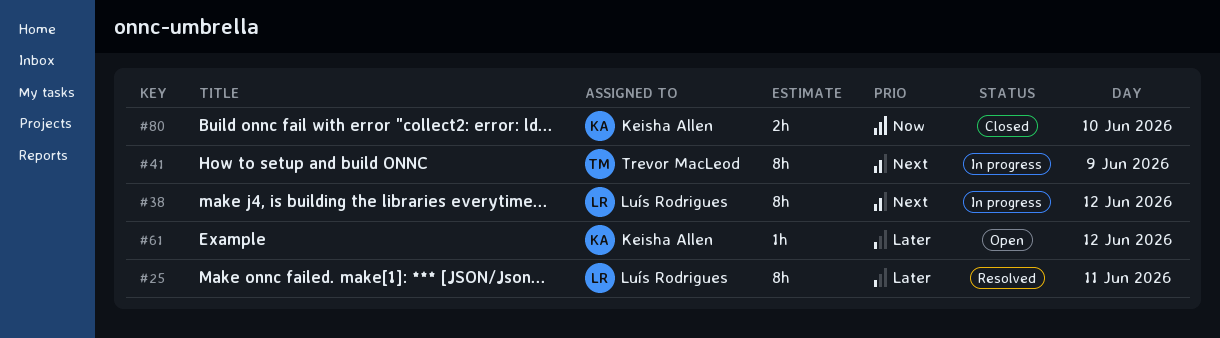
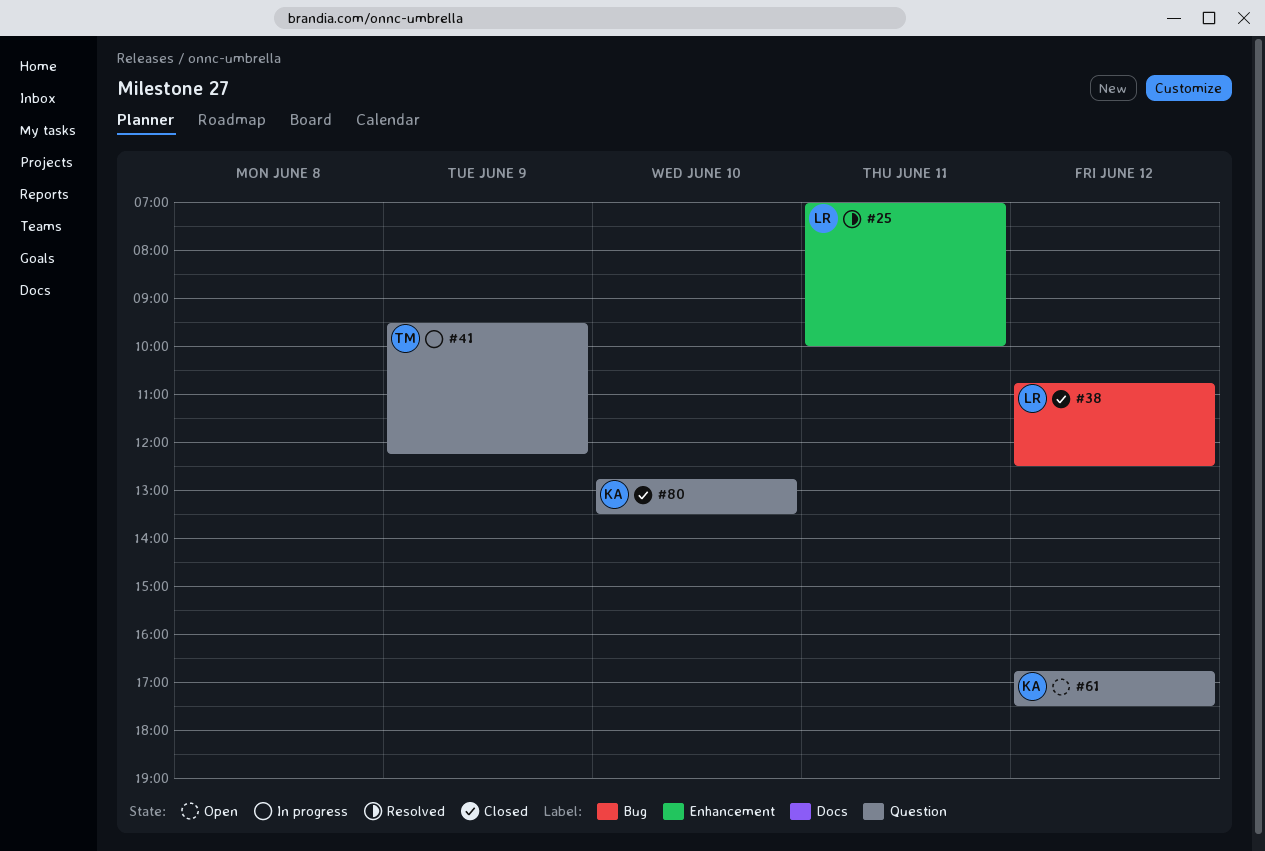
#38, status: In progress -> Closed

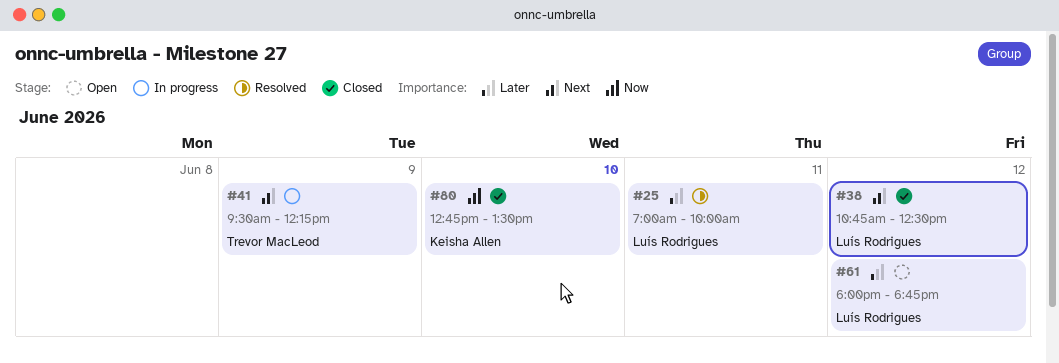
#61, owner: Keisha Allen -> Luís Rodrigues
#61, begins: 16:45 -> 18:00
#61, ends: 17:30 -> 18:45

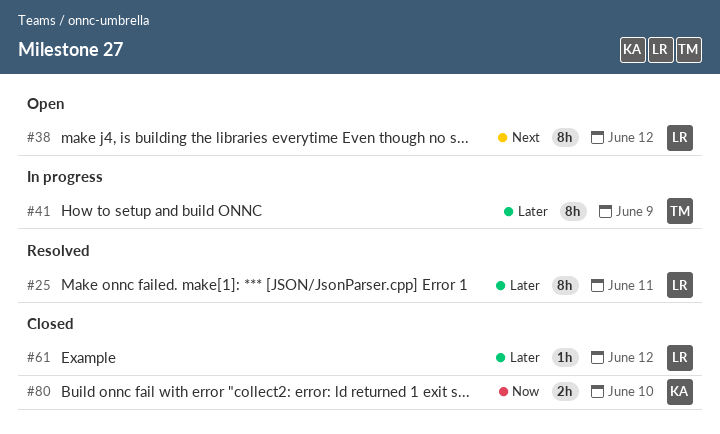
#38, status: Closed -> Open
#41, priority: Next -> Later
#61, status: Open -> Closed

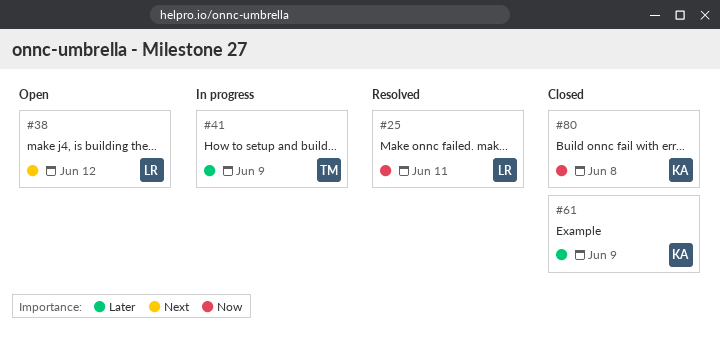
#25, priority: Later -> Now
#61, owner: LR -> KA
#61, day: Jun 12 -> Jun 9
#80, day: Jun 10 -> Jun 8

